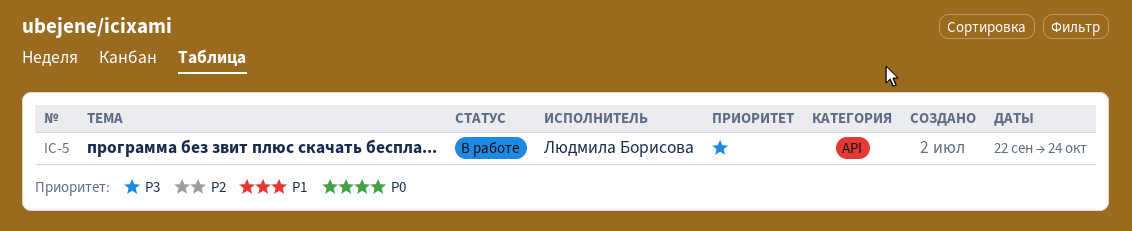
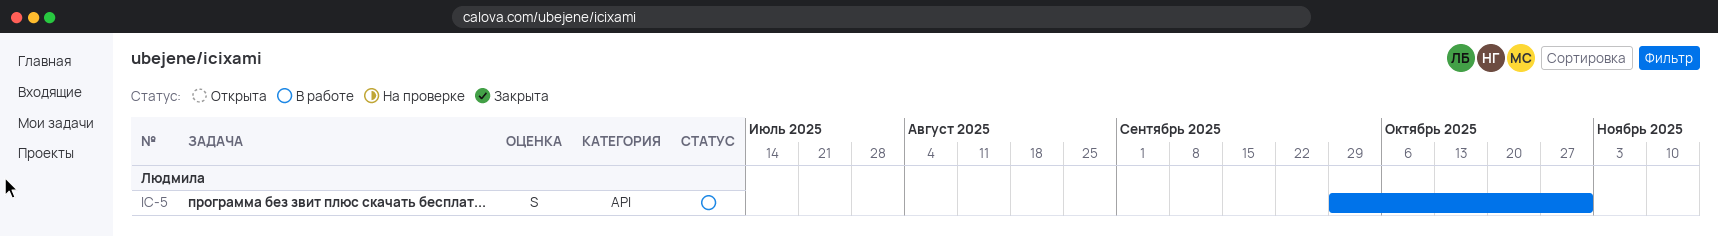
IC-5, start: Sep 22 -> Sep 29
IC-5, due: Oct 24 -> Oct 31

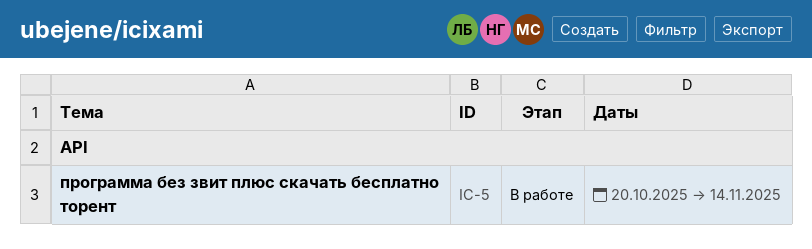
IC-5, start: Sep 29 -> Oct 20
IC-5, due: Oct 31 -> Nov 14

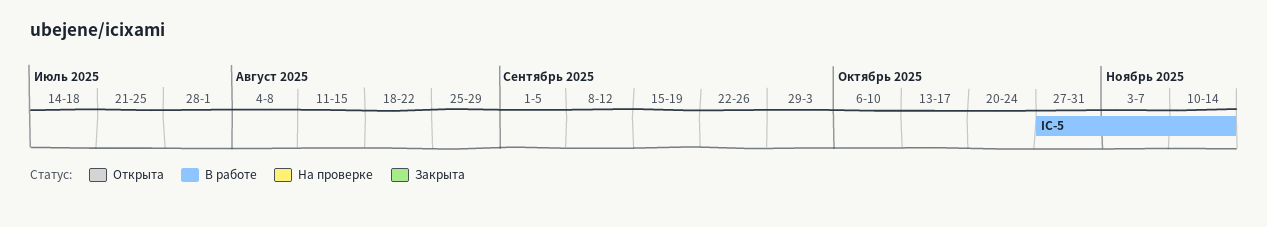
IC-5, start: Oct 20 -> Oct 27

